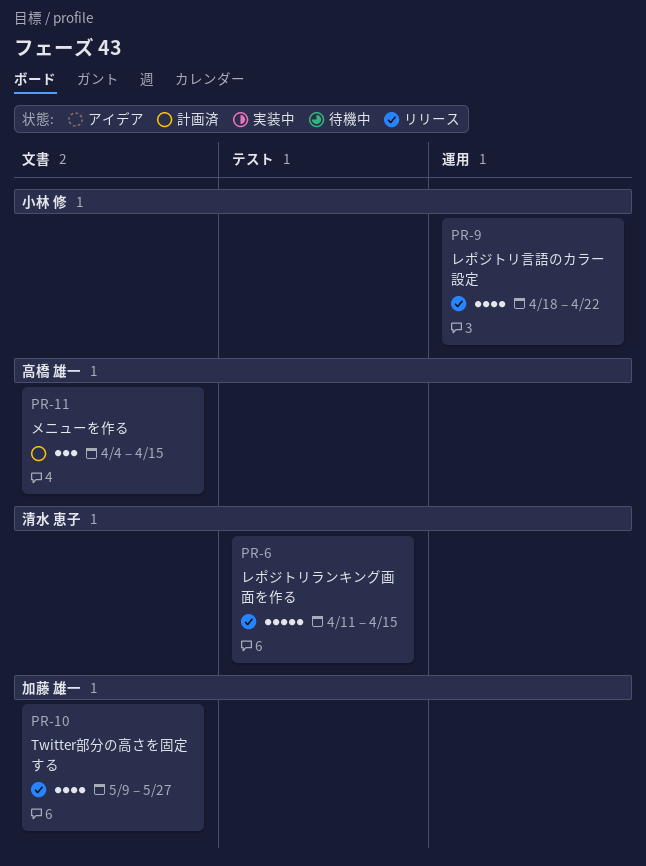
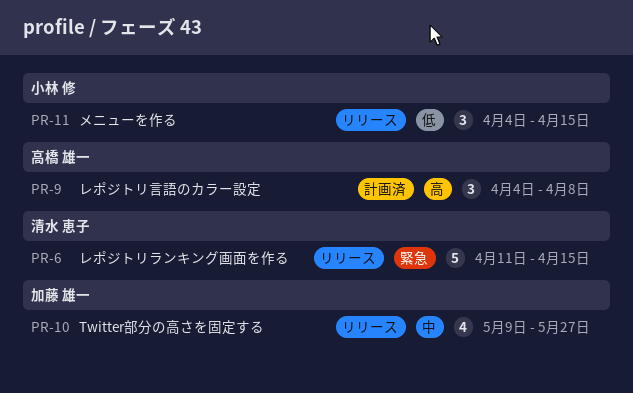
PR-9, status: リリース -> 計画済
PR-9, owner: 小林 修 -> 高橋 雄一
PR-9, estimate: 4 -> 3
PR-9, start: Apr 18 -> Apr 4
PR-9, due: Apr 22 -> Apr 8
PR-11, status: 計画済 -> リリース
PR-11, owner: 高橋 雄一 -> 小林 修

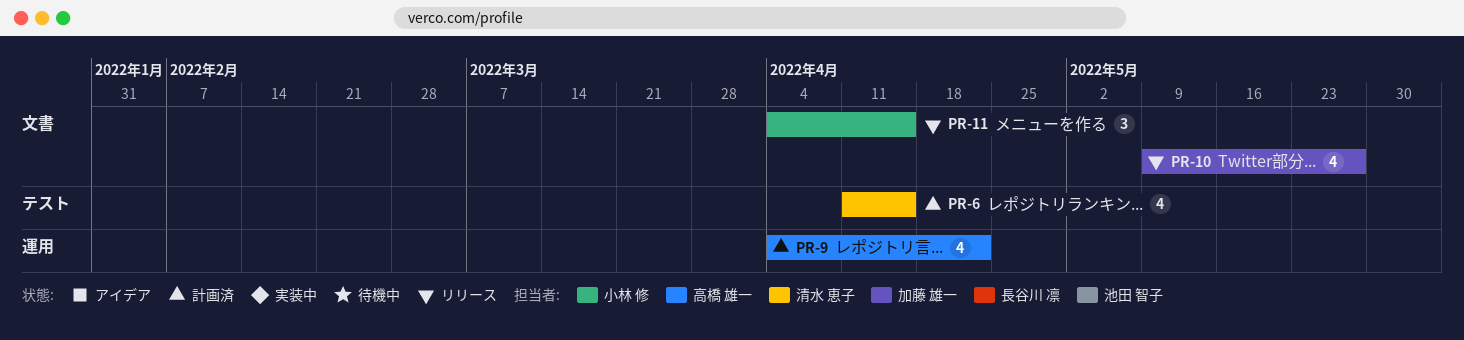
PR-6, status: リリース -> 計画済
PR-6, estimate: 5 -> 4
PR-9, estimate: 3 -> 4
PR-9, due: Apr 8 -> Apr 22

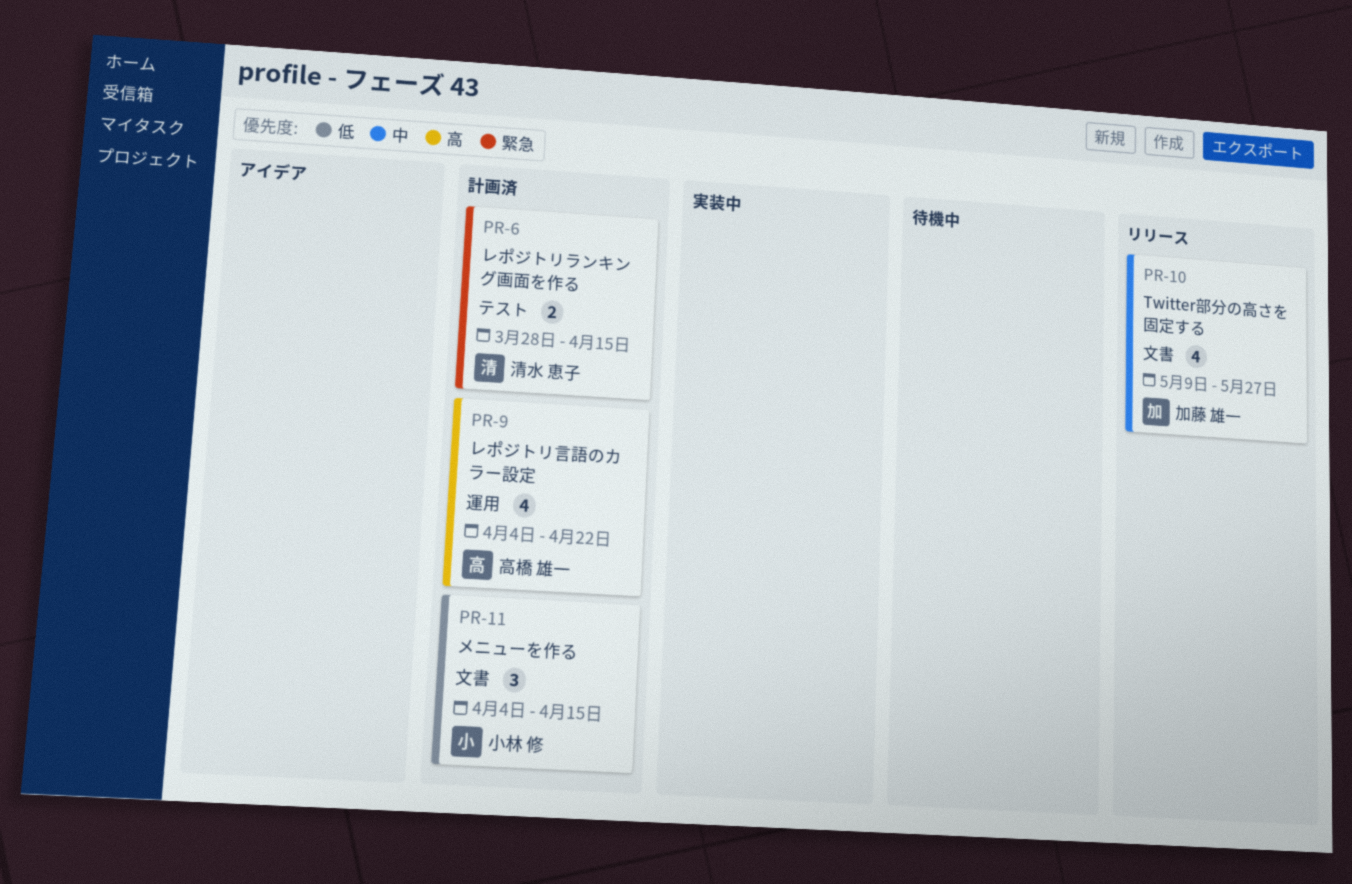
PR-6, estimate: 4 -> 2
PR-6, start: Apr 11 -> Mar 28
PR-11, status: リリース -> 計画済

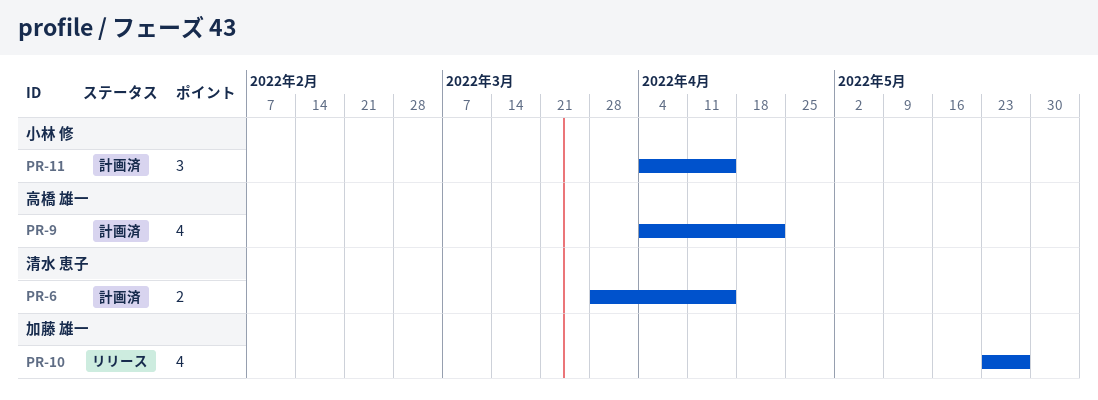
PR-10, start: May 9 -> May 23

